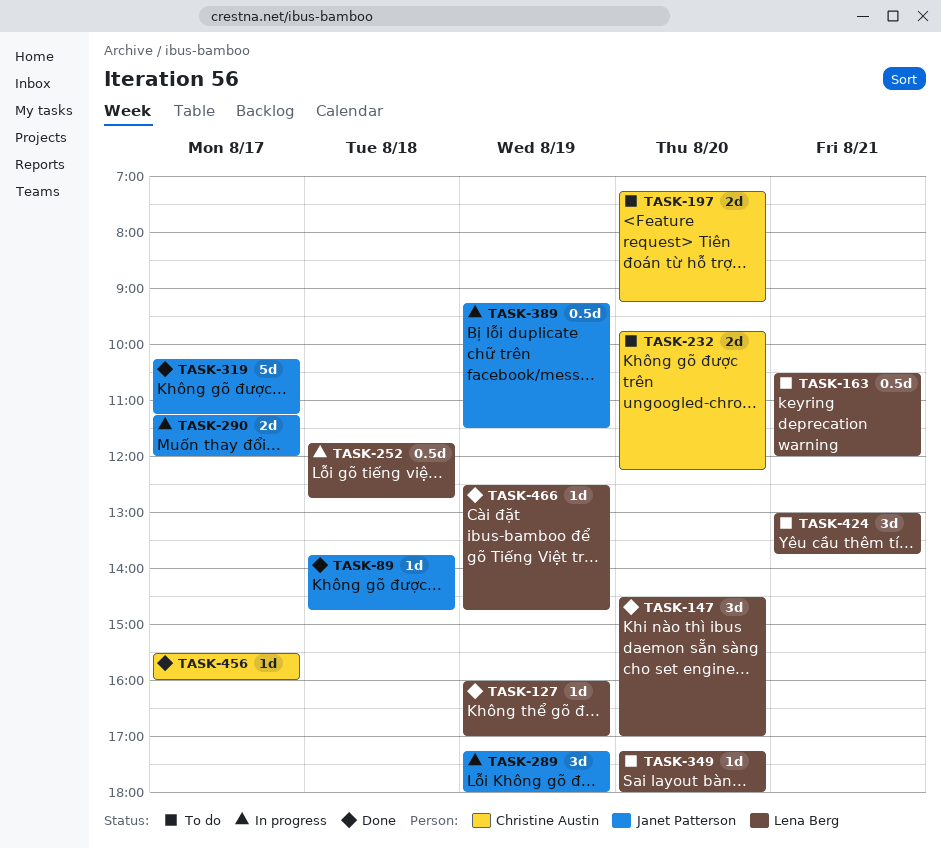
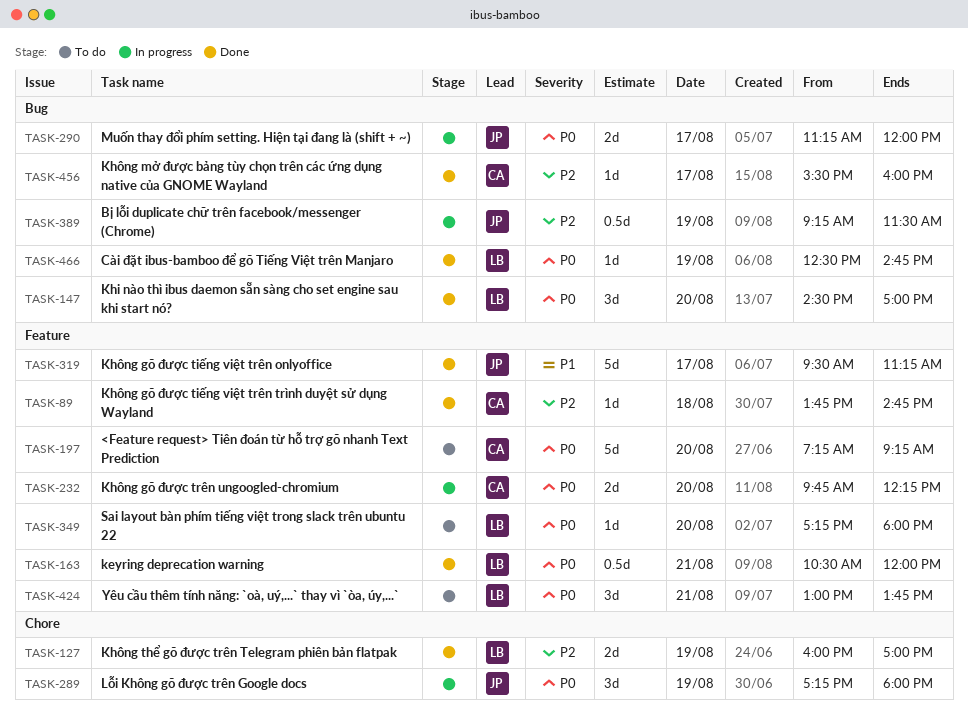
TASK-89, owner: Janet Patterson -> Christine Austin
TASK-127, estimate: 1d -> 2d
TASK-163, status: To do -> Done
TASK-197, estimate: 2d -> 5d
TASK-232, status: To do -> In progress
TASK-252: present -> none
TASK-319, begins: 10:15 -> 09:30

